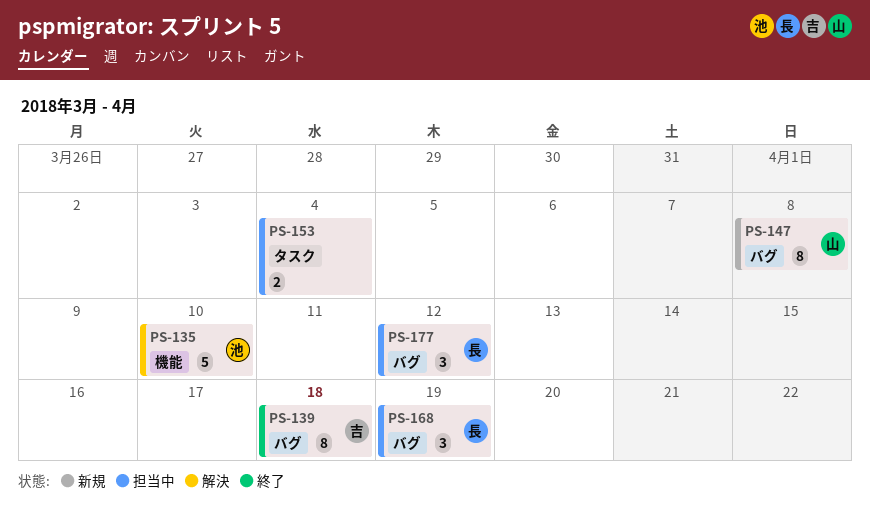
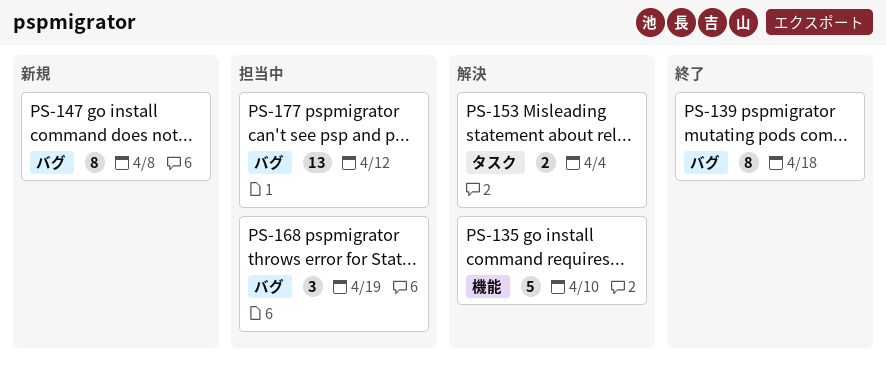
PS-153, status: 担当中 -> 解決
PS-177, estimate: 3 -> 13

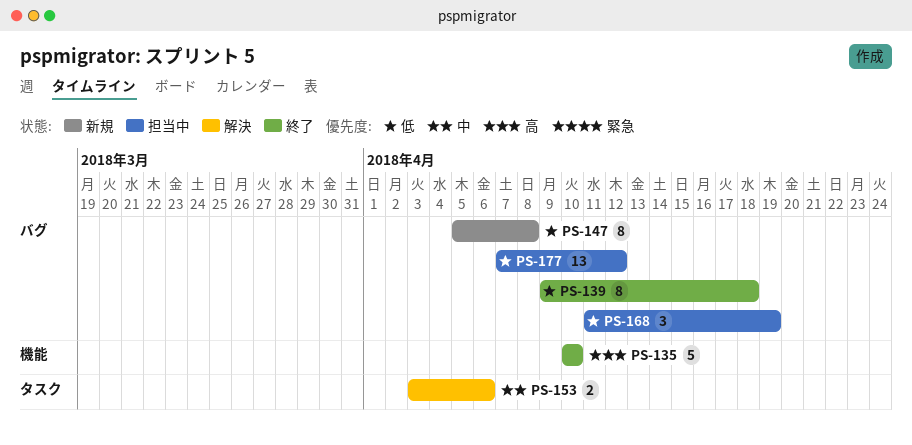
PS-135, status: 解決 -> 終了
PS-153, due: Apr 4 -> Apr 6

